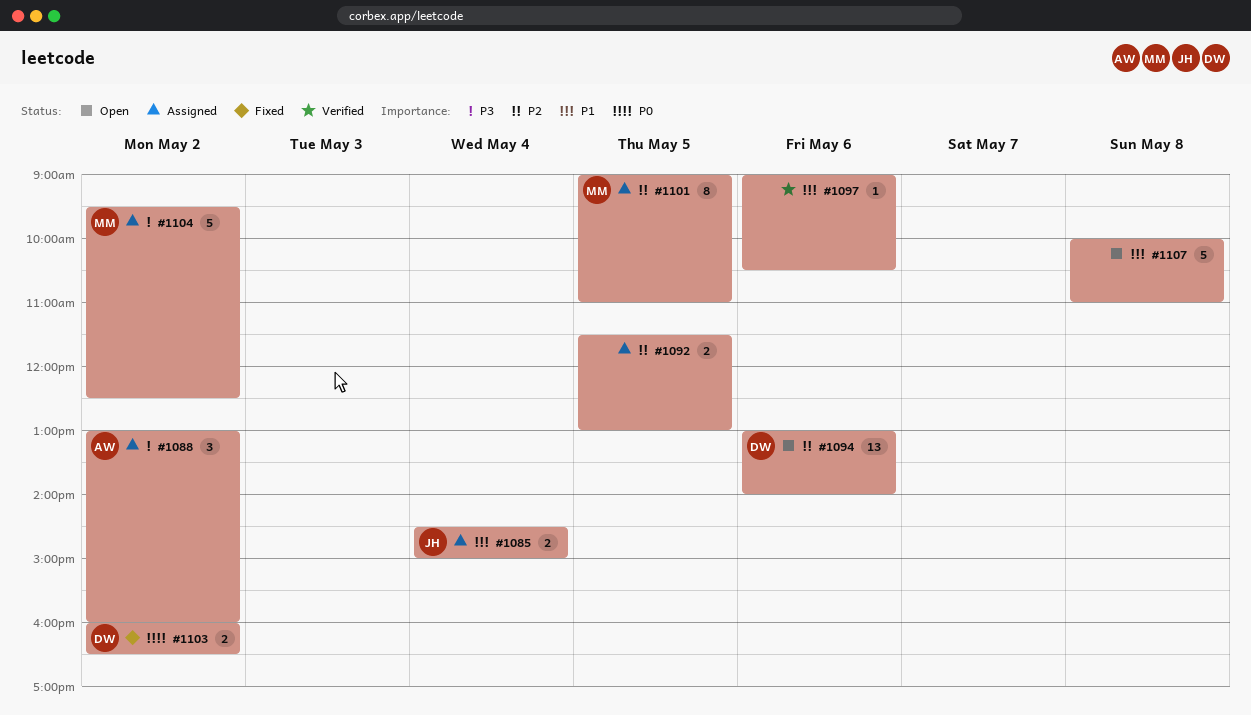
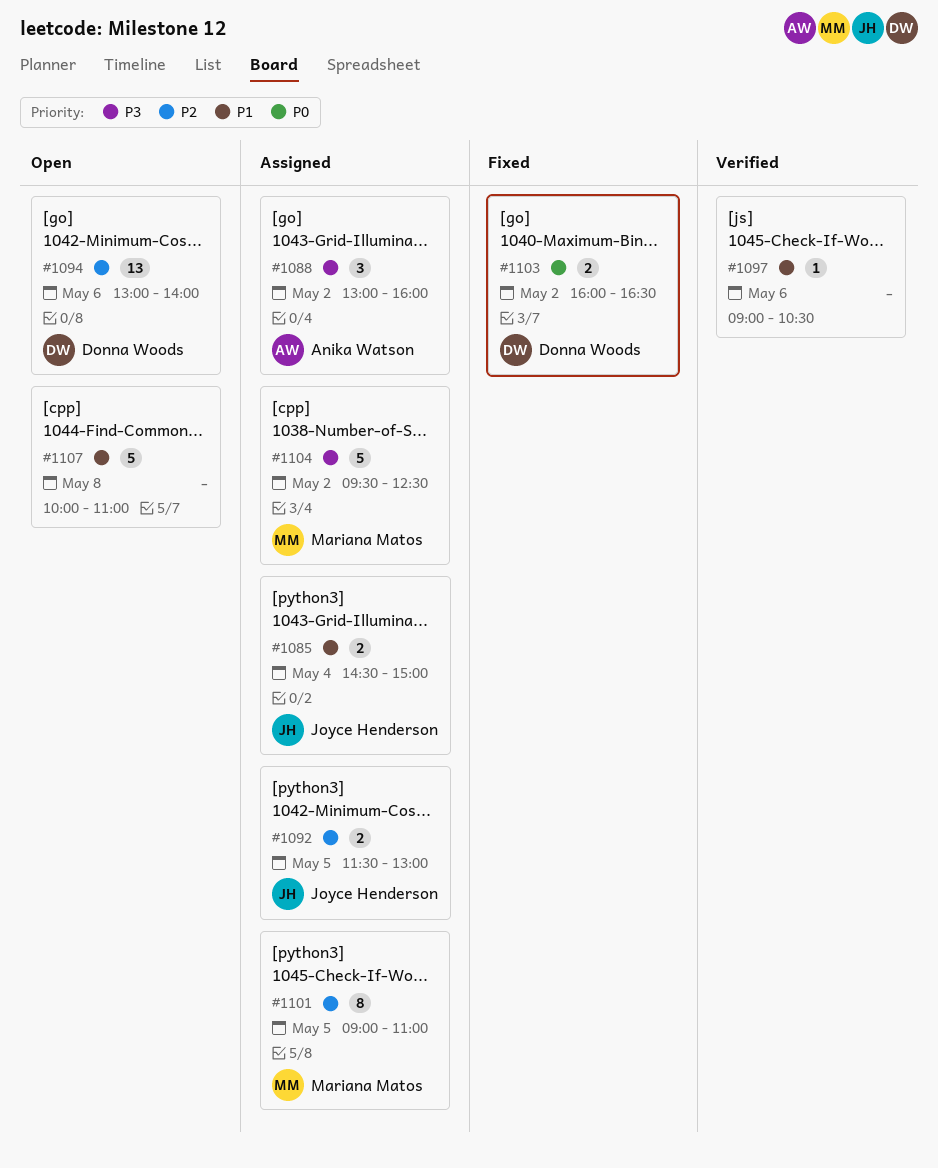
#1092, owner: none -> Joyce Henderson

